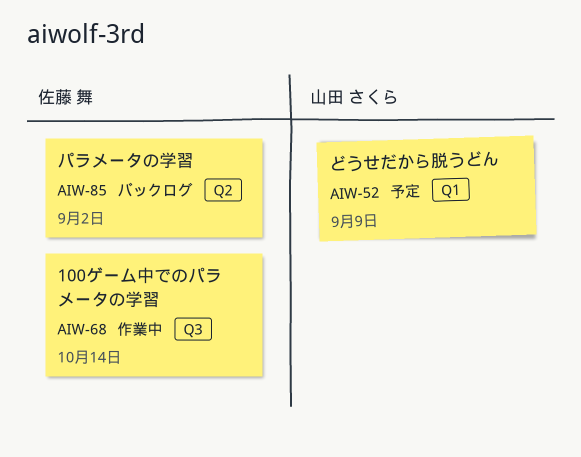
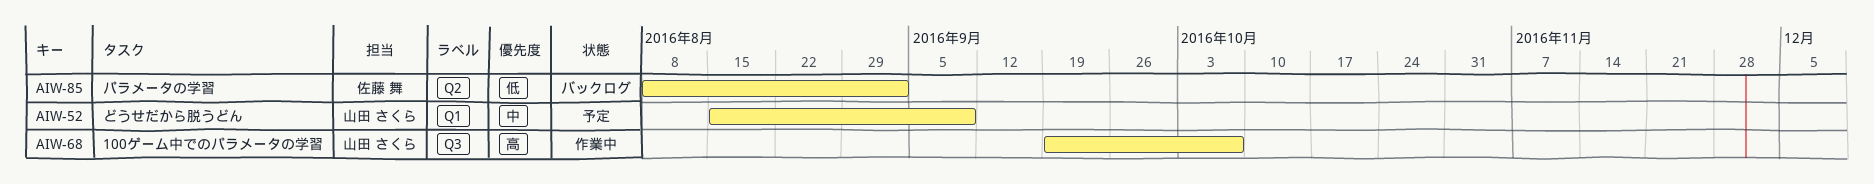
AIW-68, owner: 佐藤 舞 -> 山田 さくら
AIW-68, due: Oct 14 -> Oct 7

